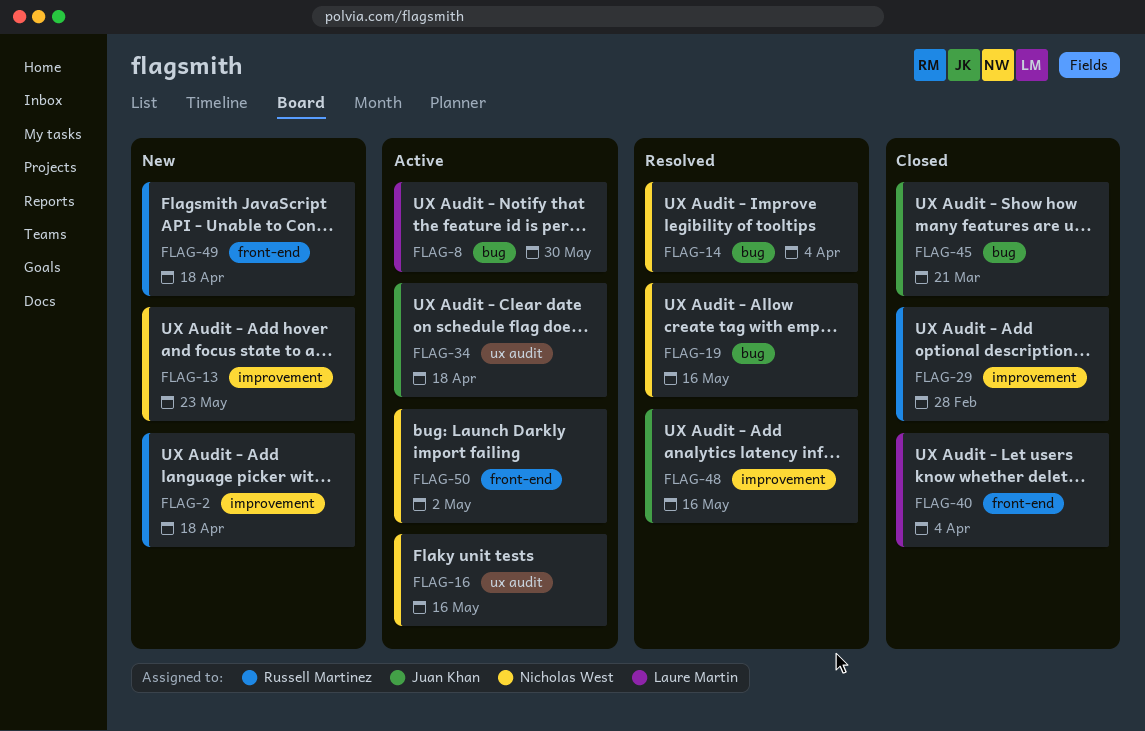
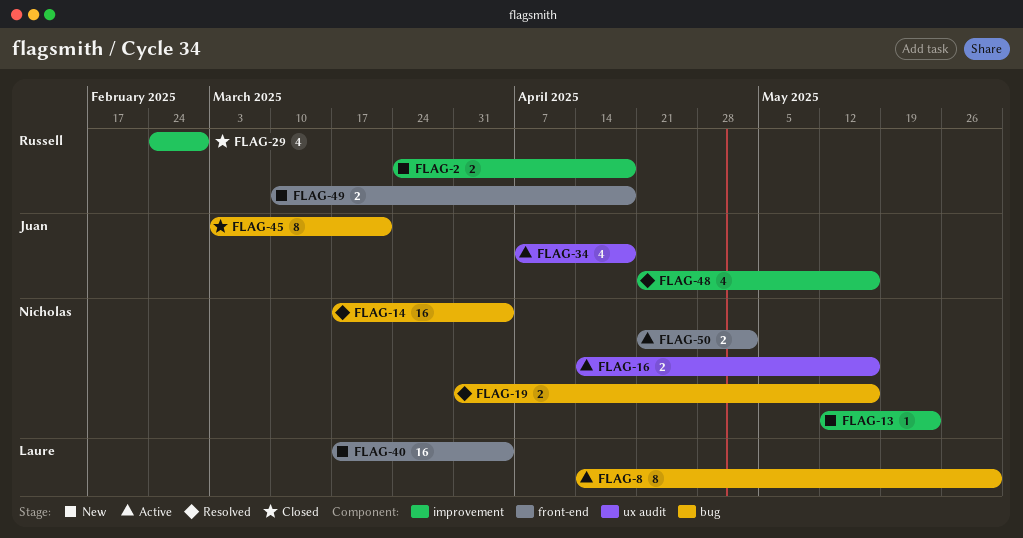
FLAG-40, status: Closed -> New

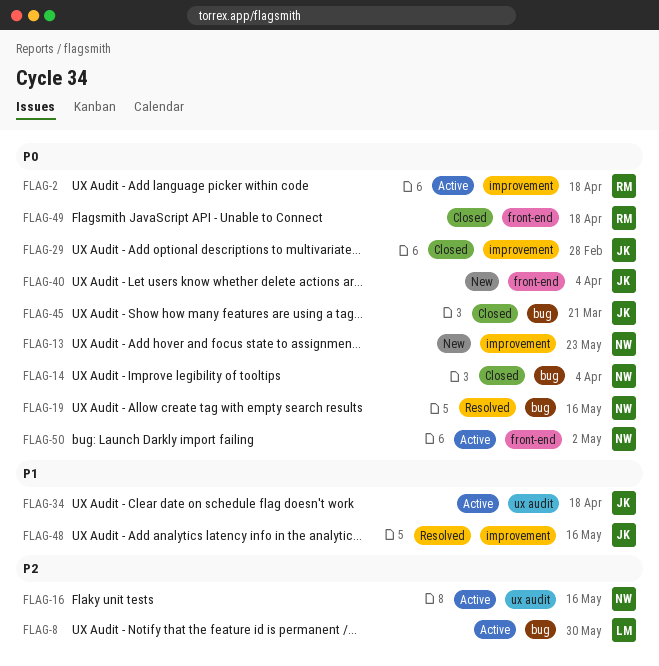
FLAG-2, status: New -> Active
FLAG-14, status: Resolved -> Closed
FLAG-29, owner: Russell -> Juan
FLAG-40, owner: Laure -> Juan
FLAG-49, status: New -> Closed

